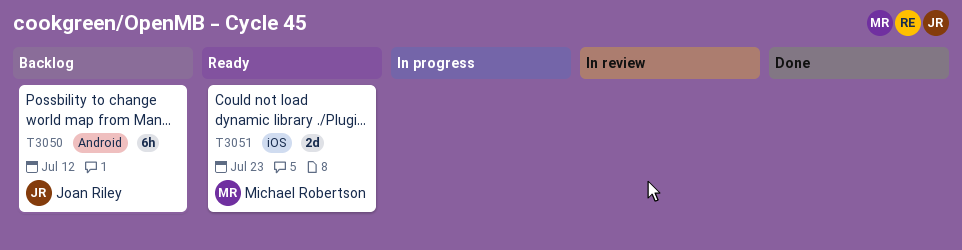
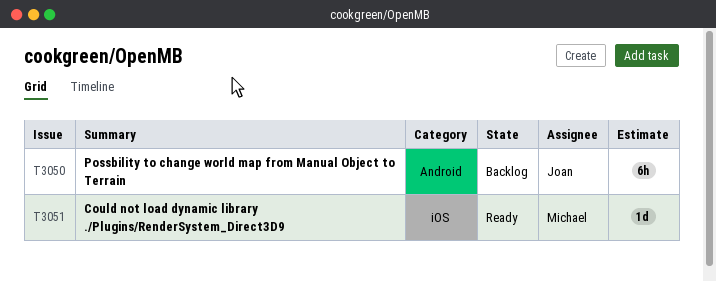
T3051, estimate: 2d -> 1d

